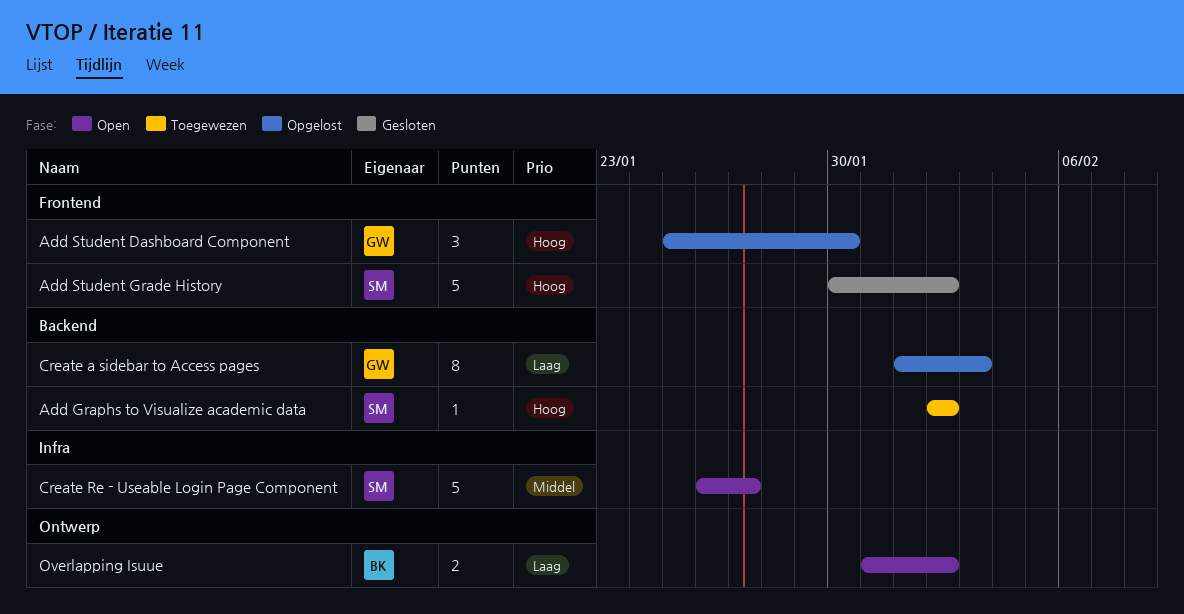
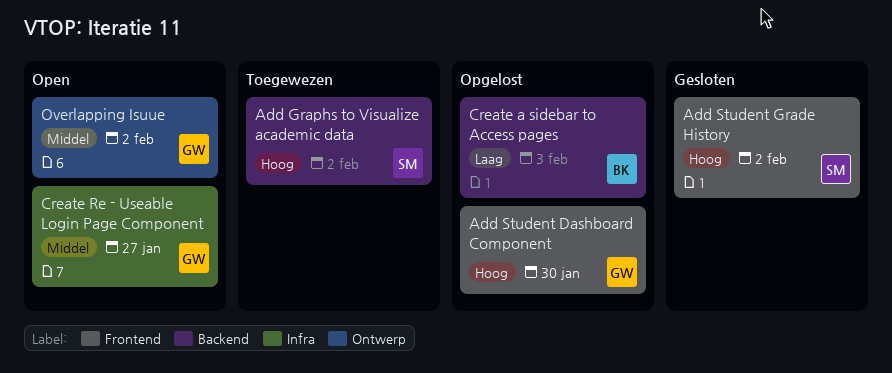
Create a sidebar to Access pages, owner: GW -> BK
Create Re - Useable Login Page Component, owner: SM -> GW
Overlapping Isuue, owner: BK -> GW
Overlapping Isuue, priority: Laag -> Middel

